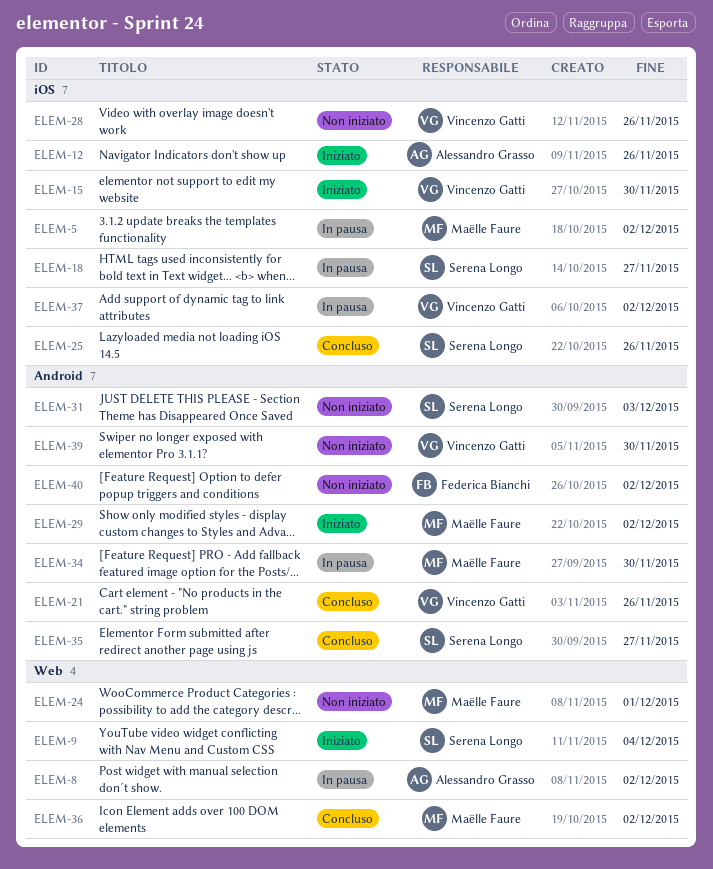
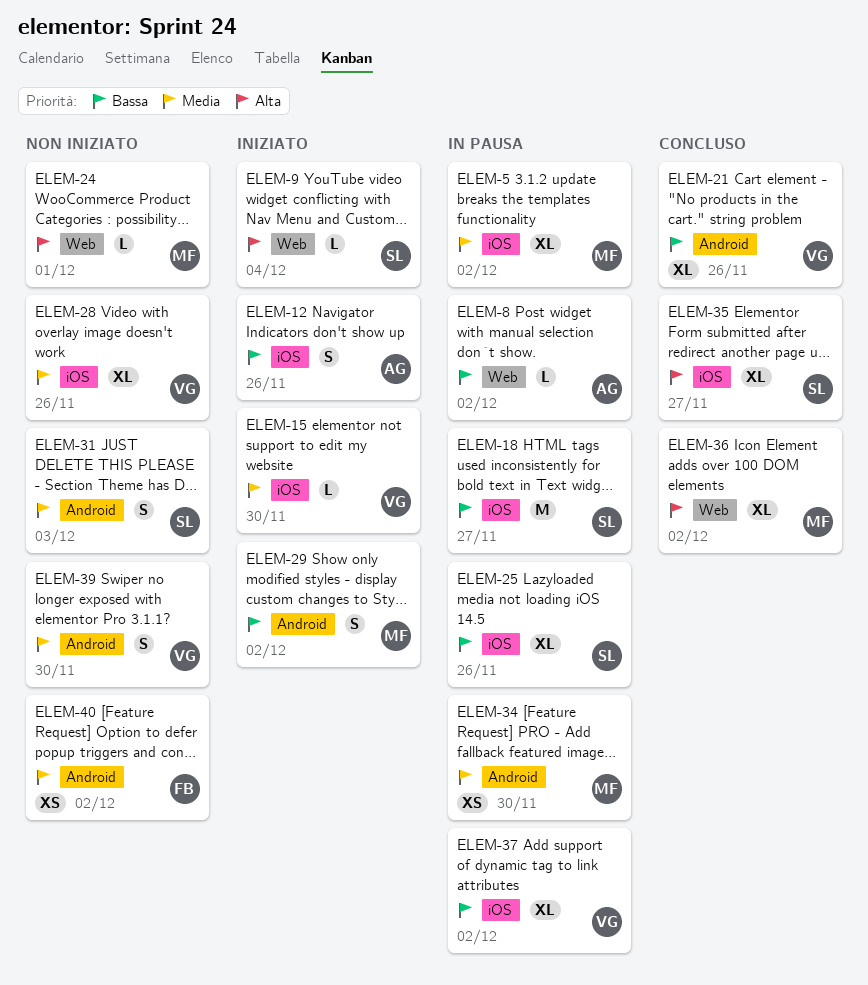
ELEM-25, status: Concluso -> In pausa
ELEM-35, label: Android -> iOS

